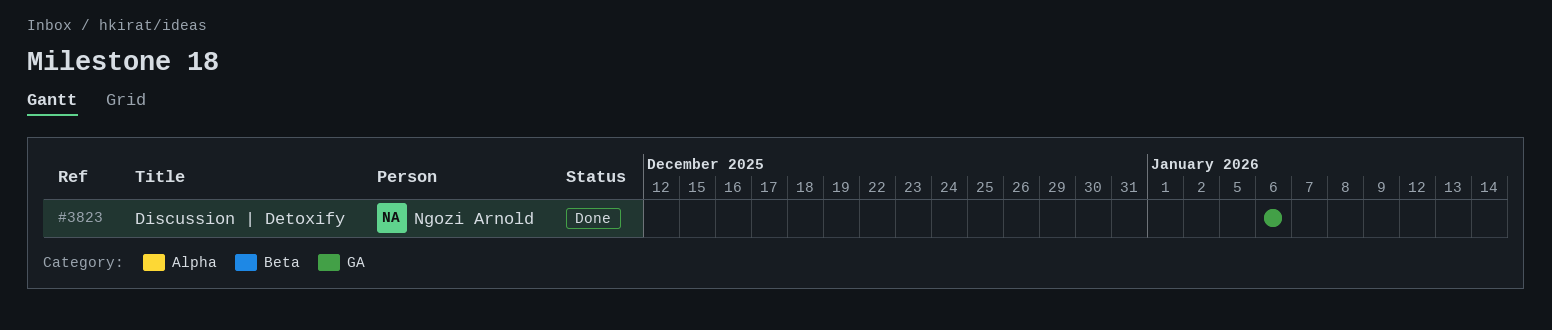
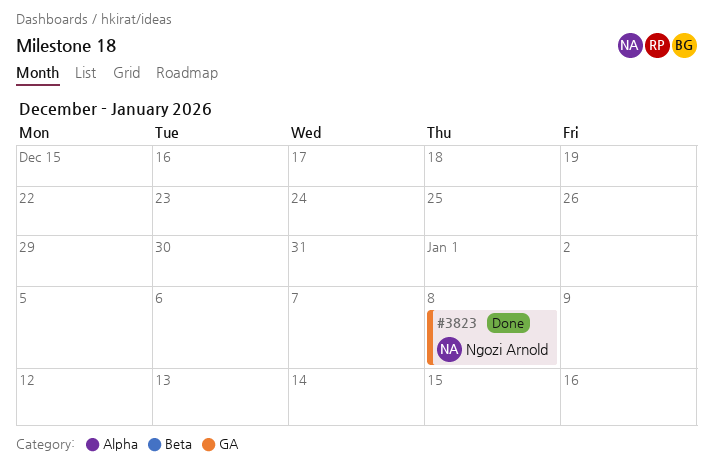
#3823, due: Jan 6 -> Jan 8

